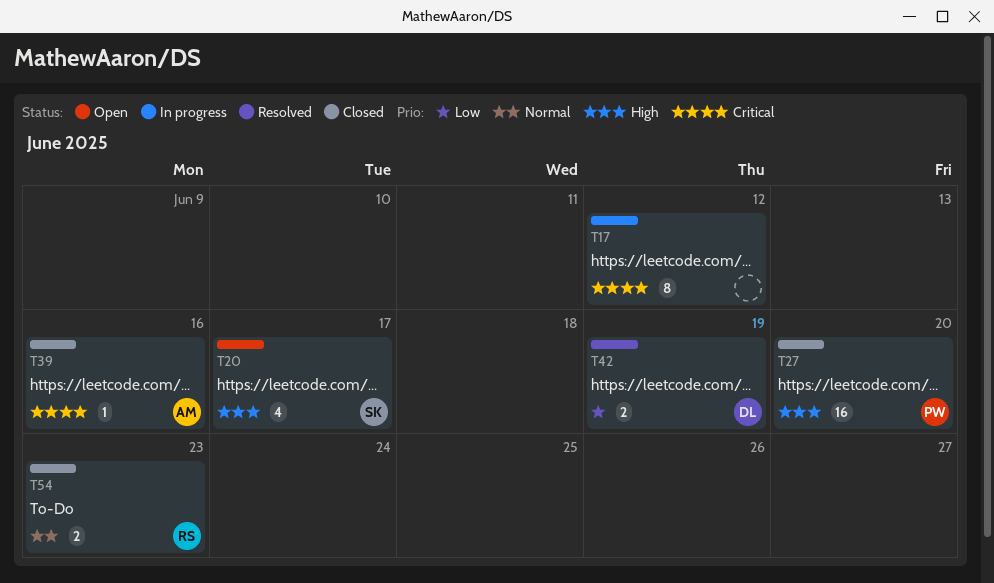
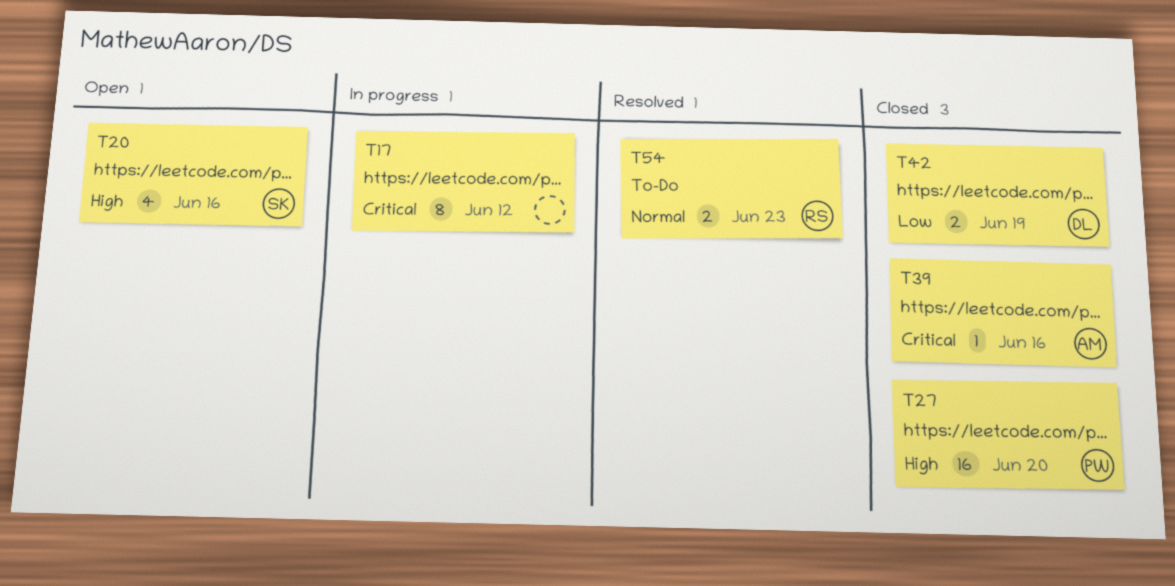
T20, due: Jun 17 -> Jun 16
T42, status: Resolved -> Closed
T54, status: Closed -> Resolved

